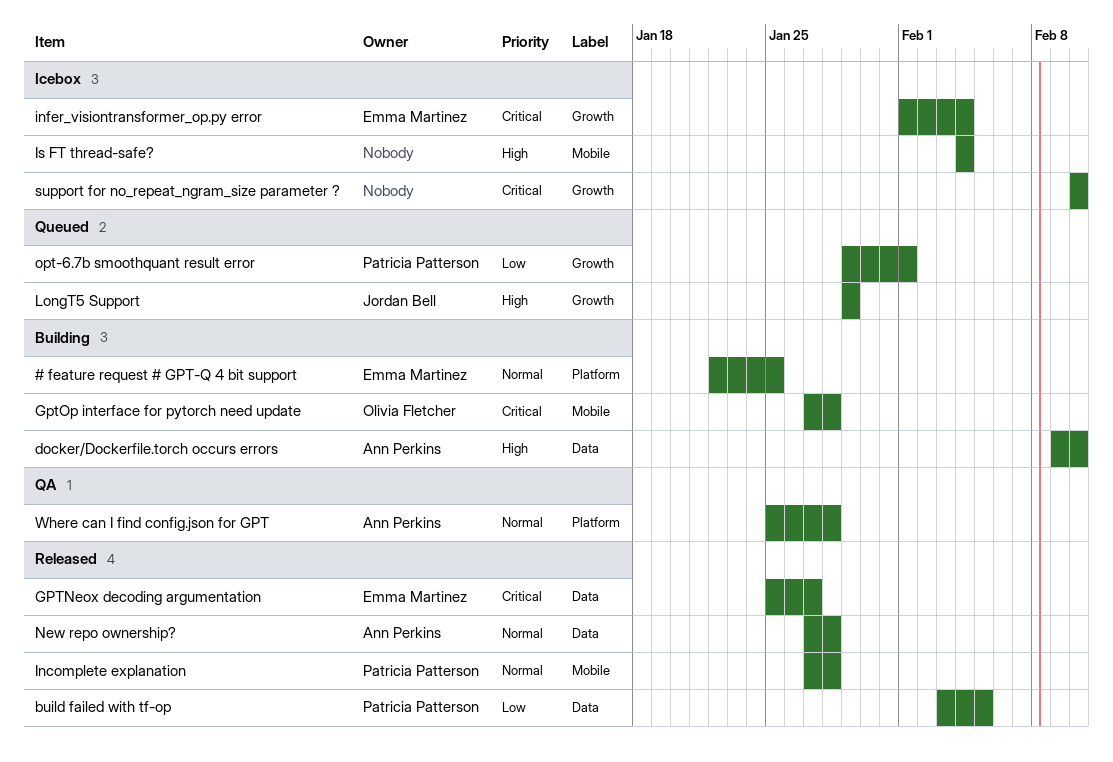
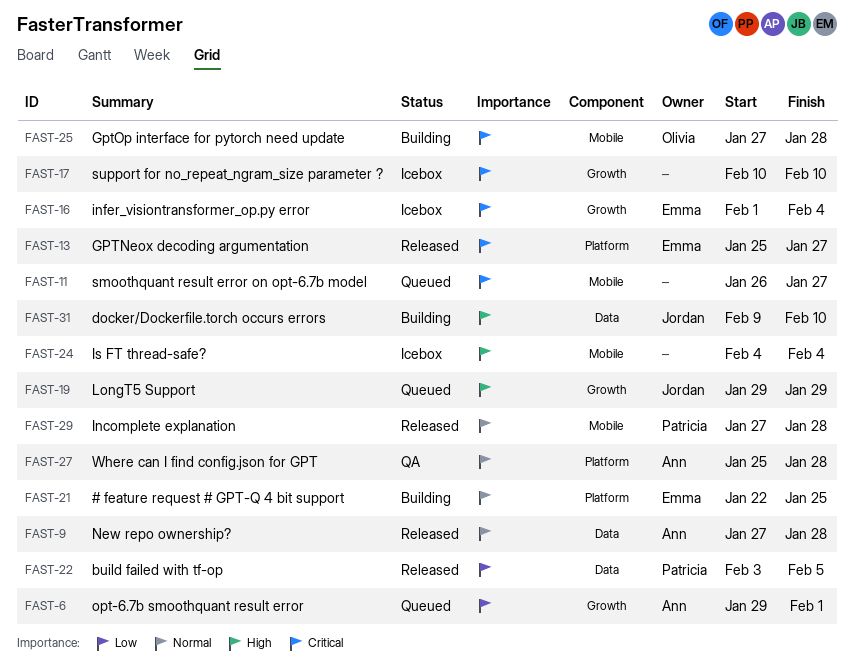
docker/Dockerfile.torch occurs errors, owner: Ann Perkins -> Jordan Bell
GPTNeox decoding argumentation, label: Data -> Platform
opt-6.7b smoothquant result error, owner: Patricia Patterson -> Ann Perkins
smoothquant result error on opt-6.7b model: none -> present

